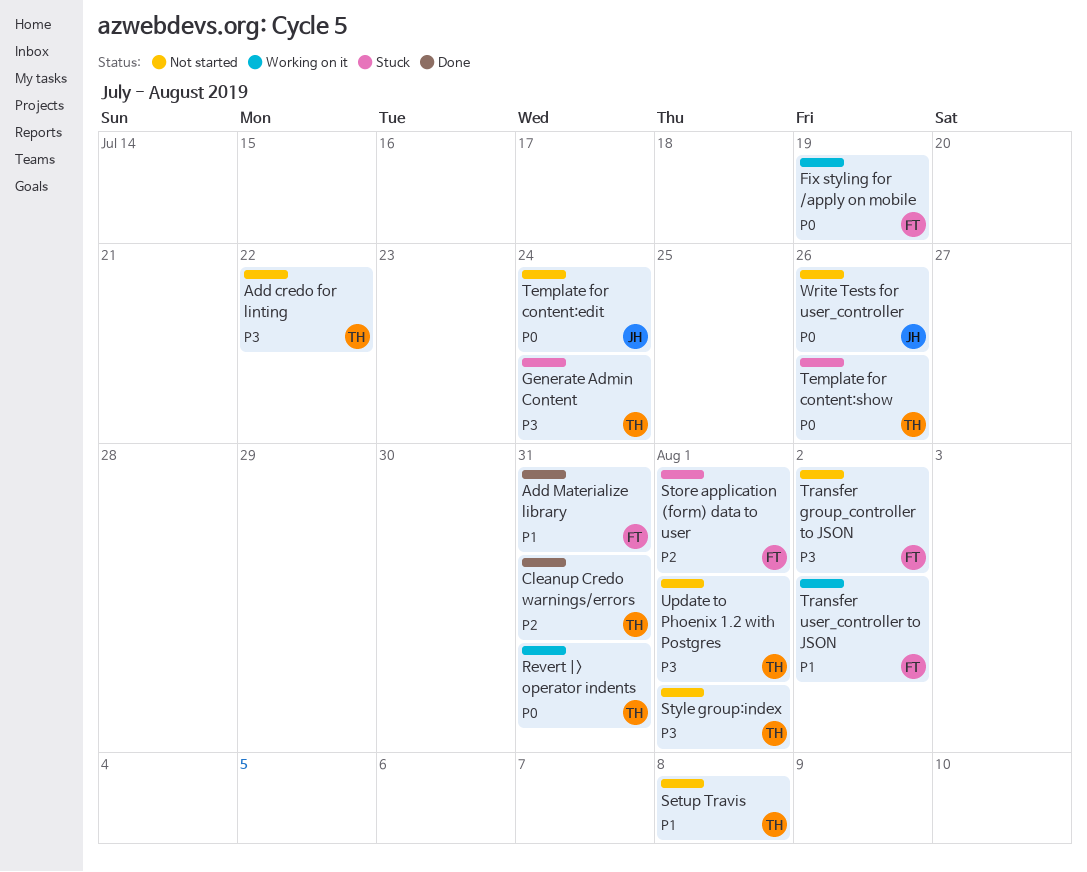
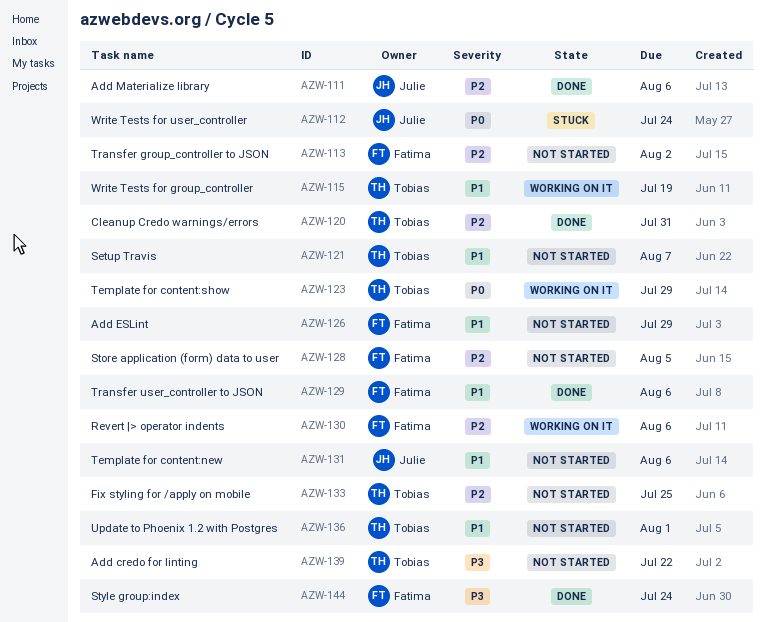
Add ESLint: none -> present
Add Materialize library, owner: Fatima -> Julie
Add Materialize library, priority: P1 -> P2
Add Materialize library, due: Jul 31 -> Aug 6
Fix styling for /apply on mobile, status: Working on it -> Not started
Fix styling for /apply on mobile, owner: Fatima -> Tobias
Fix styling for /apply on mobile, priority: P0 -> P2
Fix styling for /apply on mobile, due: Jul 19 -> Jul 25
Generate Admin Content: present -> none
Revert |> operator indents, owner: Tobias -> Fatima
Revert |> operator indents, priority: P0 -> P2
Revert |> operator indents, due: Jul 31 -> Aug 6
Setup Travis, due: Aug 8 -> Aug 7
Store application (form) data to user, status: Stuck -> Not started
Store application (form) data to user, due: Aug 1 -> Aug 5
Style group:index, status: Not started -> Done
Style group:index, owner: Tobias -> Fatima
Style group:index, due: Aug 1 -> Jul 24
Template for content:edit: present -> none
Template for content:new: none -> present
Template for content:show, status: Stuck -> Working on it
Template for content:show, due: Jul 26 -> Jul 29
Transfer group_controller to JSON, priority: P3 -> P2
Transfer user_controller to JSON, status: Working on it -> Done
Transfer user_controller to JSON, due: Aug 2 -> Aug 6
Update to Phoenix 1.2 with Postgres, priority: P3 -> P1
Write Tests for group_controller: none -> present
Write Tests for user_controller, status: Not started -> Stuck
Write Tests for user_controller, due: Jul 26 -> Jul 24

